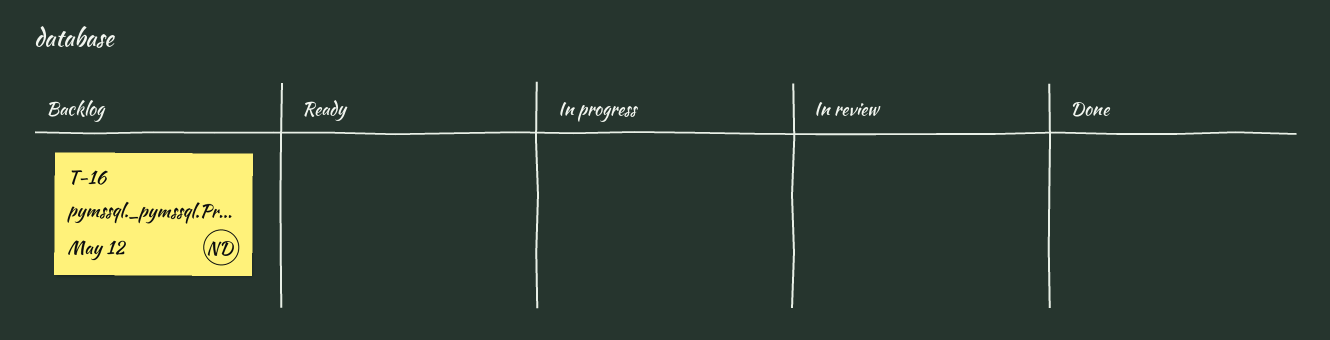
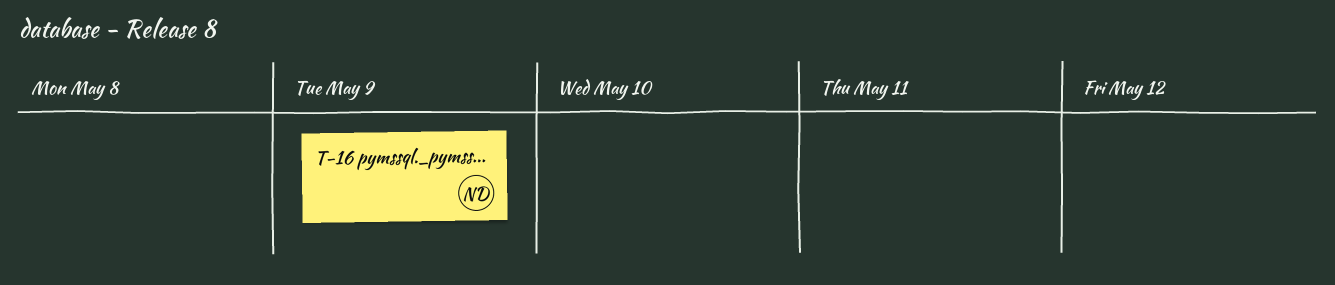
T-16, due: May 12 -> May 9

